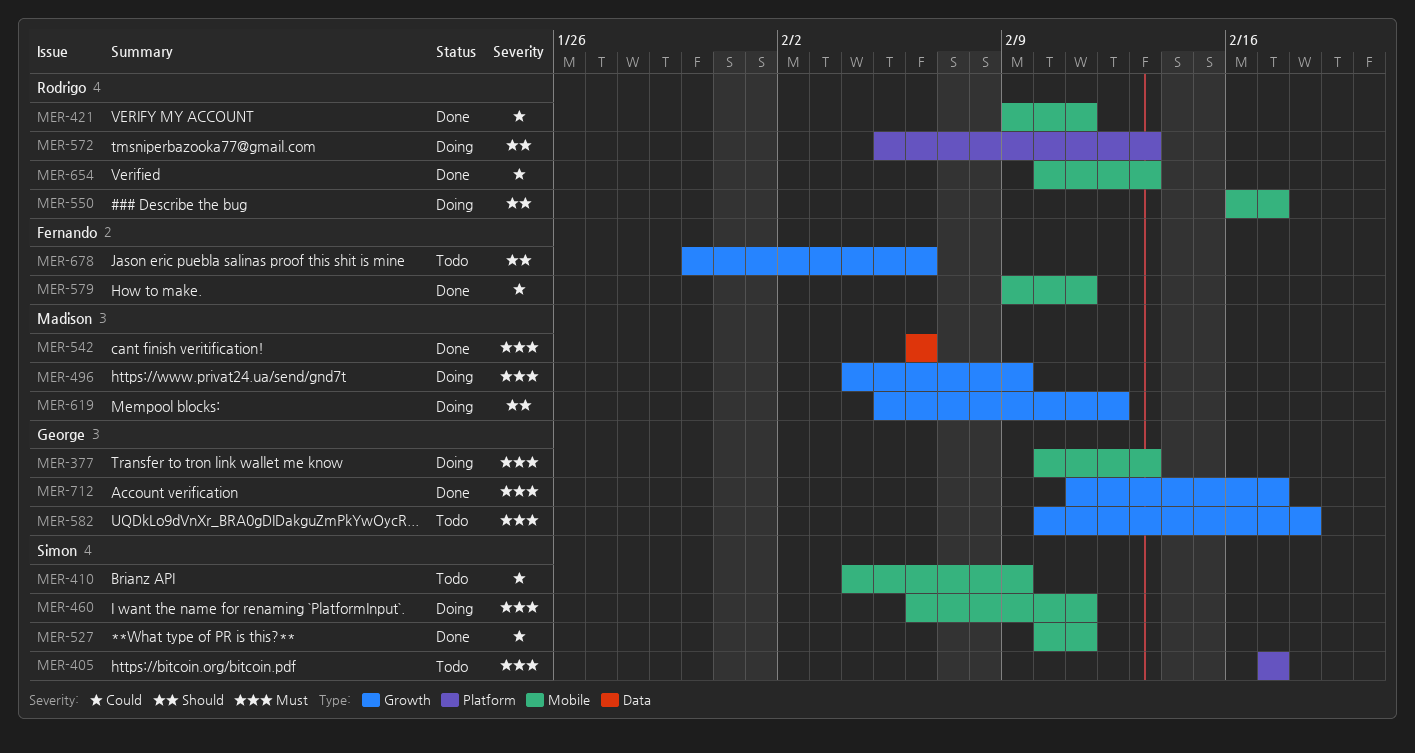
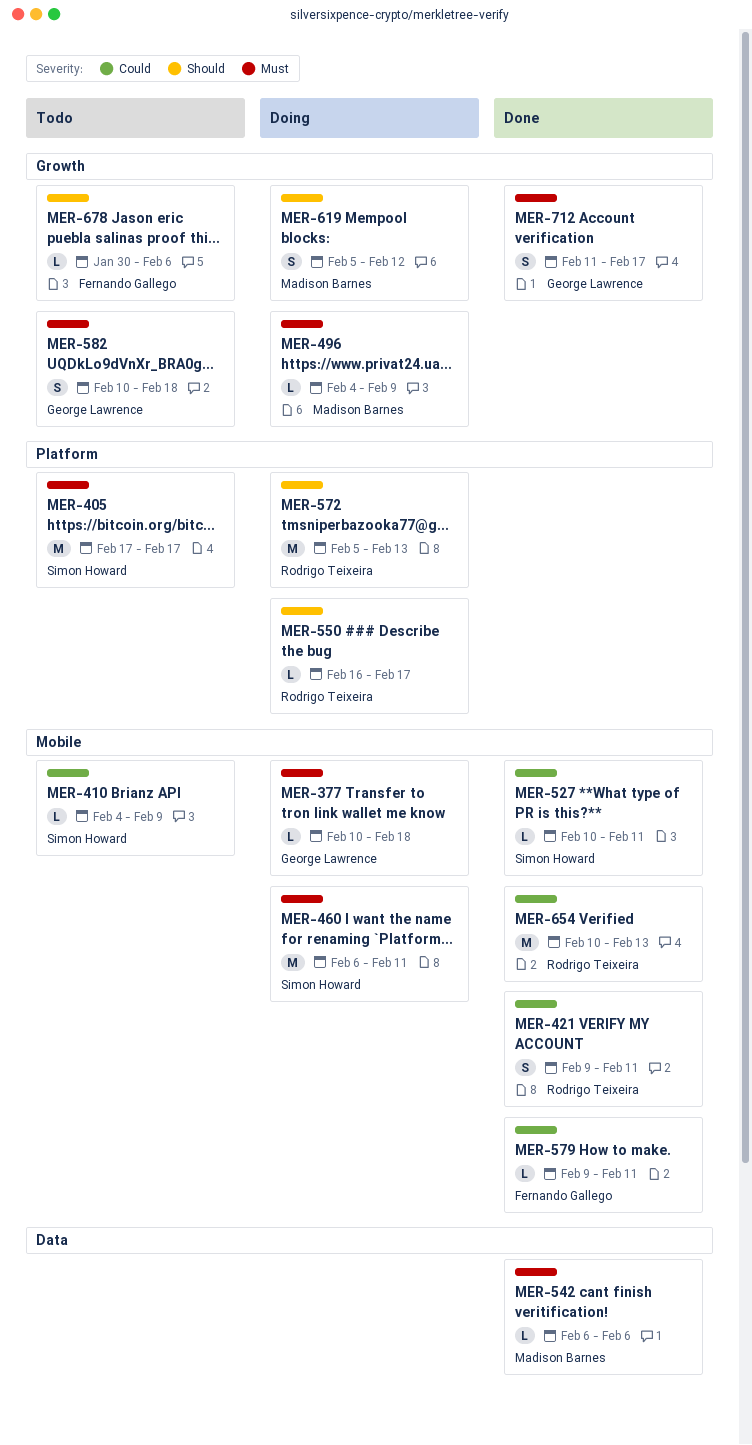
MER-377, due: Feb 13 -> Feb 18
MER-550, label: Mobile -> Platform

